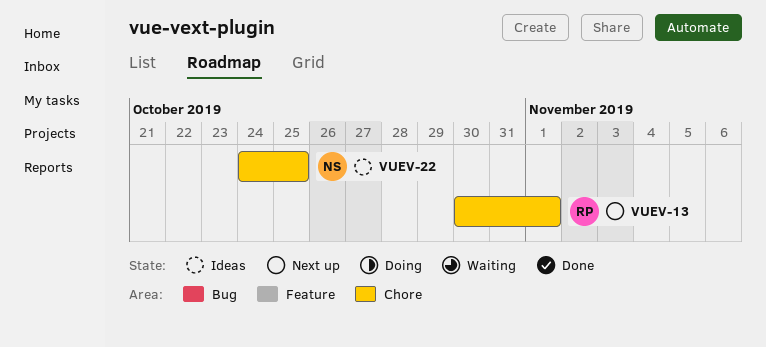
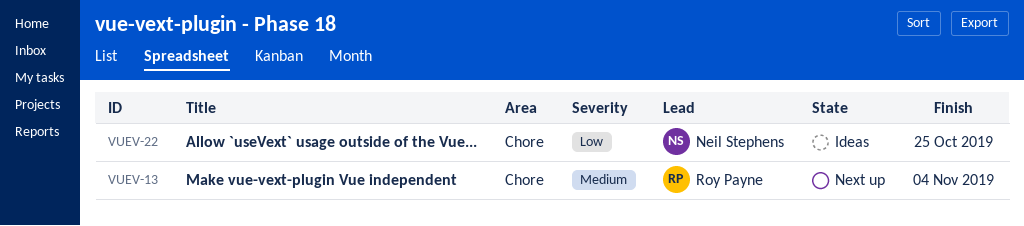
VUEV-13, due: Nov 1 -> Nov 4

